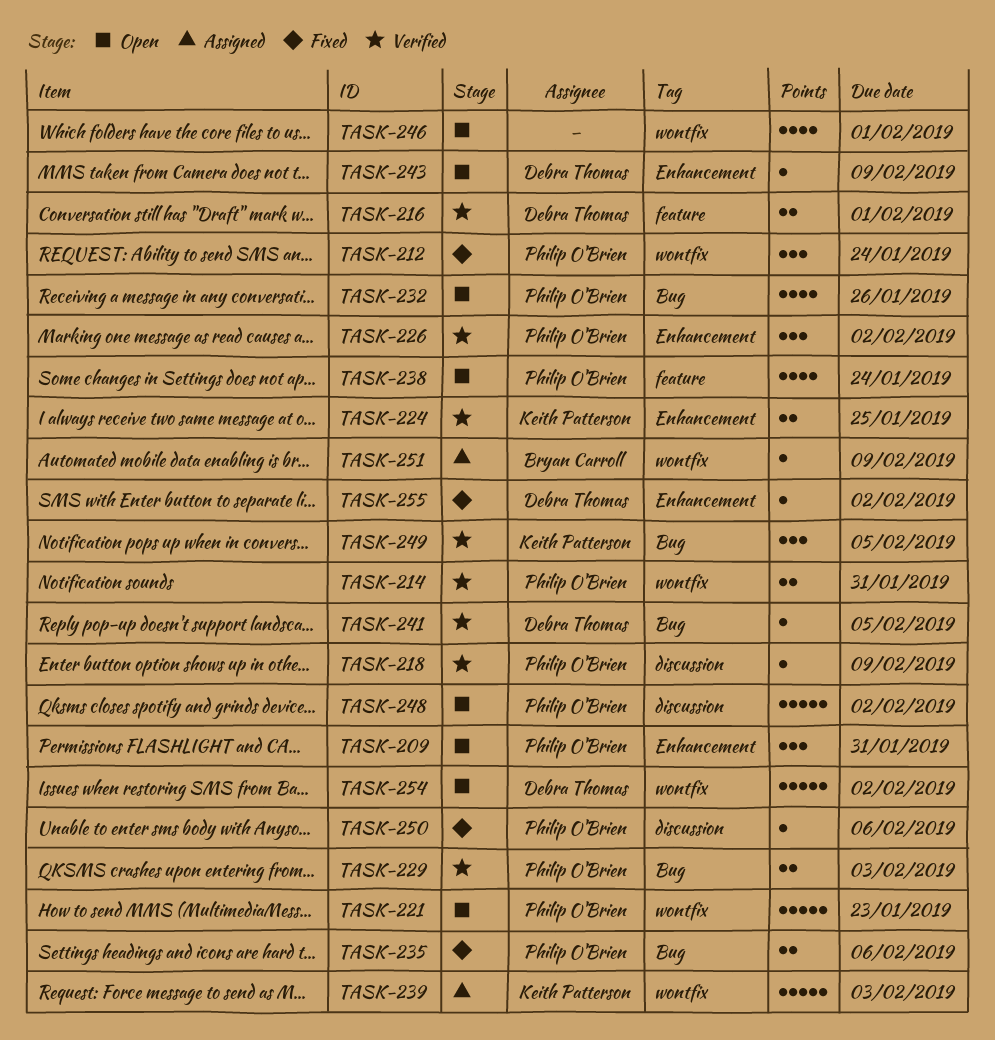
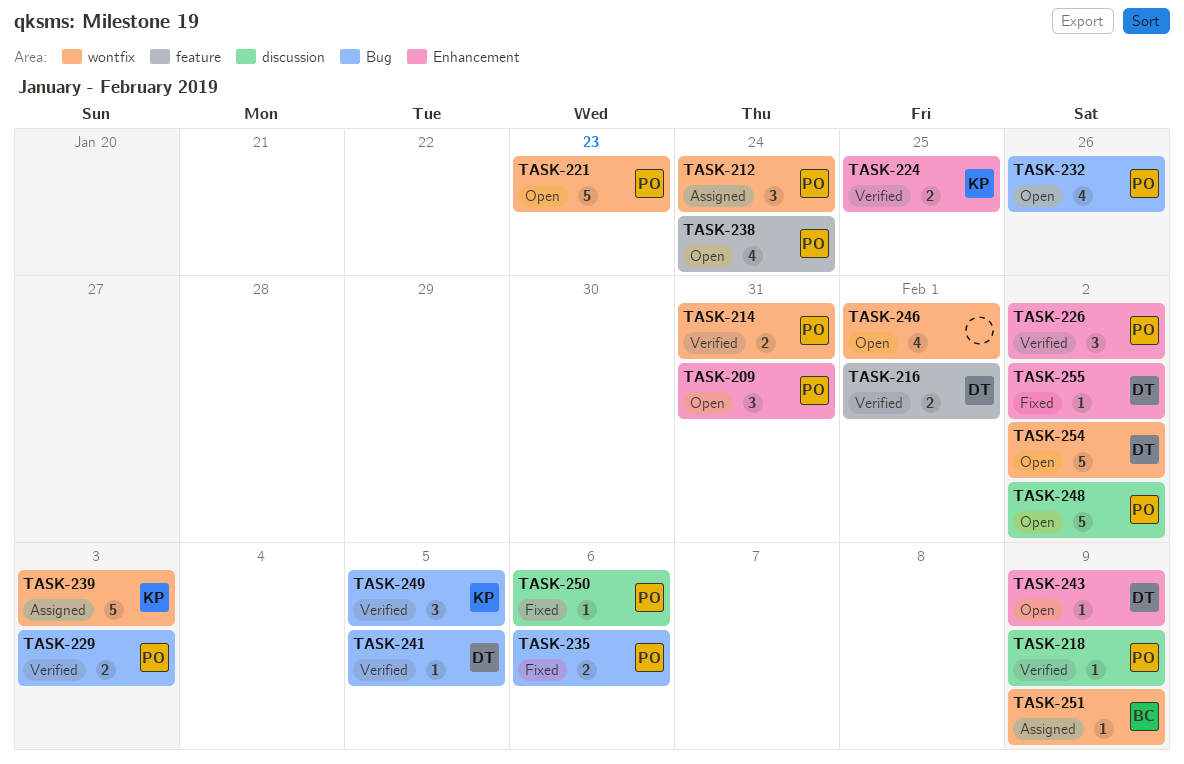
TASK-212, status: Fixed -> Assigned

